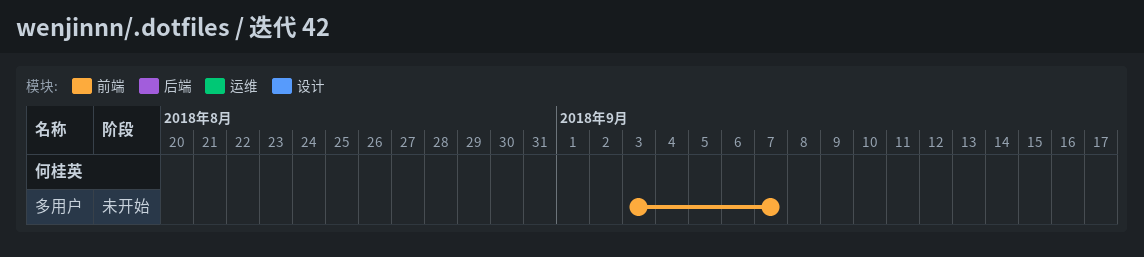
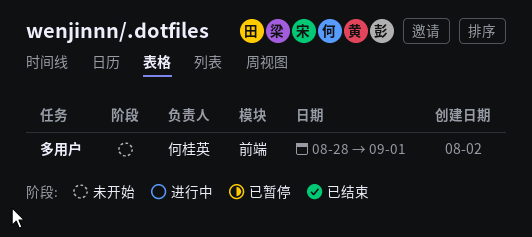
多用户, start: Sep 3 -> Aug 28
多用户, due: Sep 7 -> Sep 1

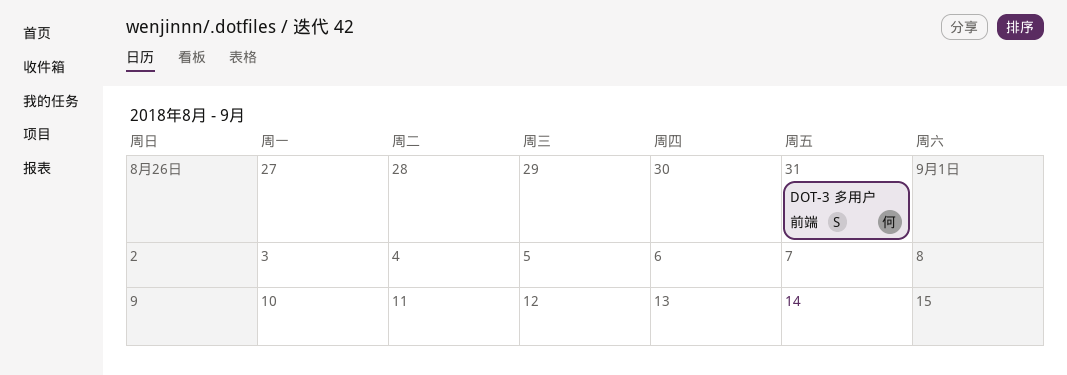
多用户, due: Sep 1 -> Aug 31

